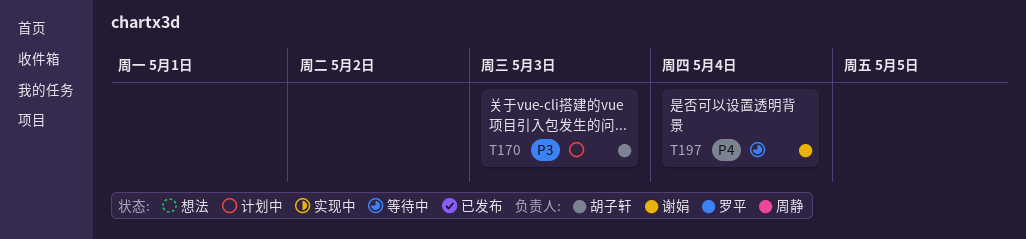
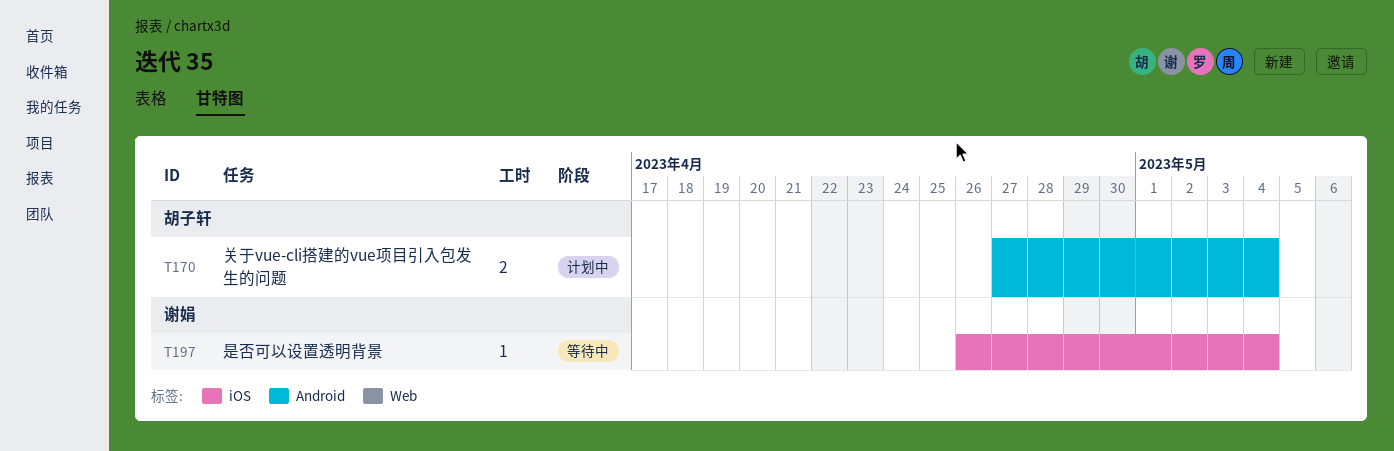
T170, due: May 3 -> May 4

